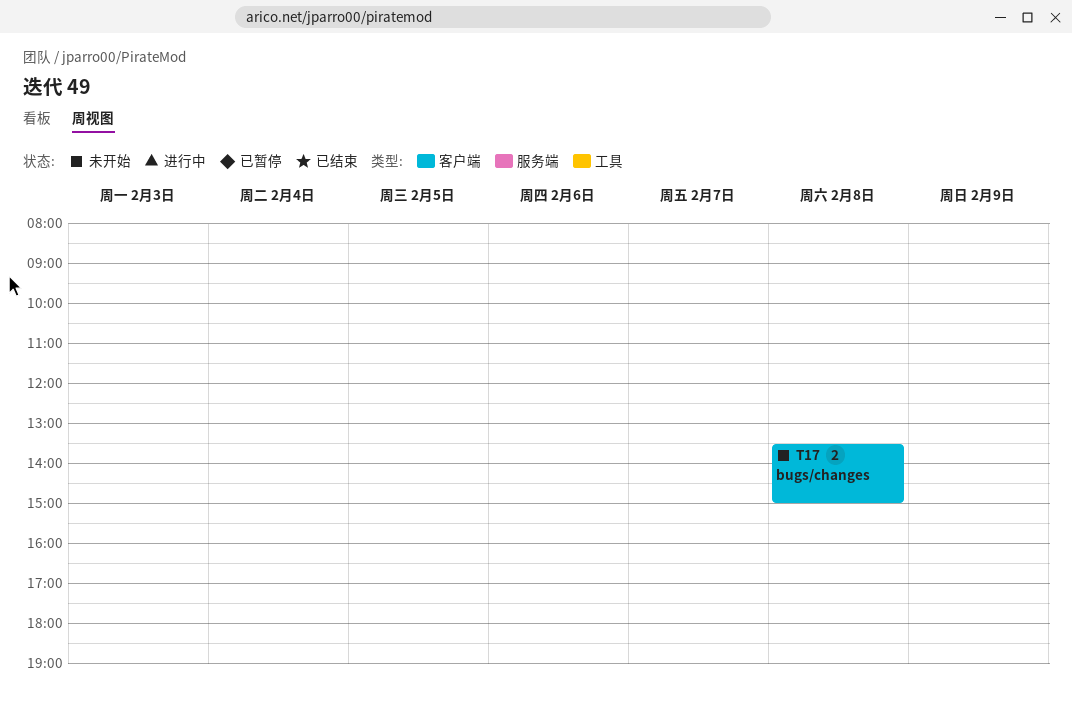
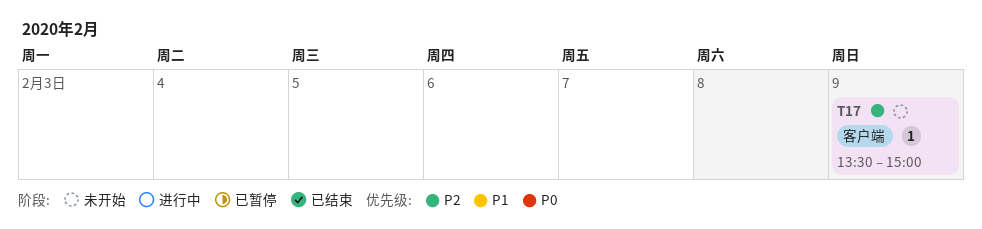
T17, estimate: 2 -> 1
T17, day: Feb 8 -> Feb 9

